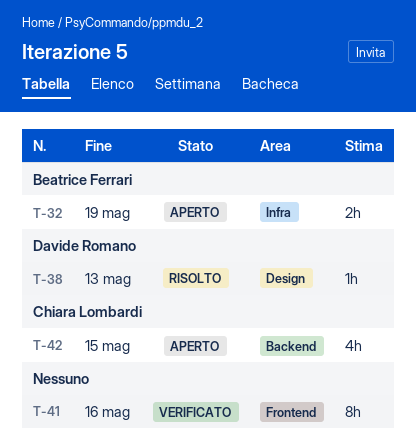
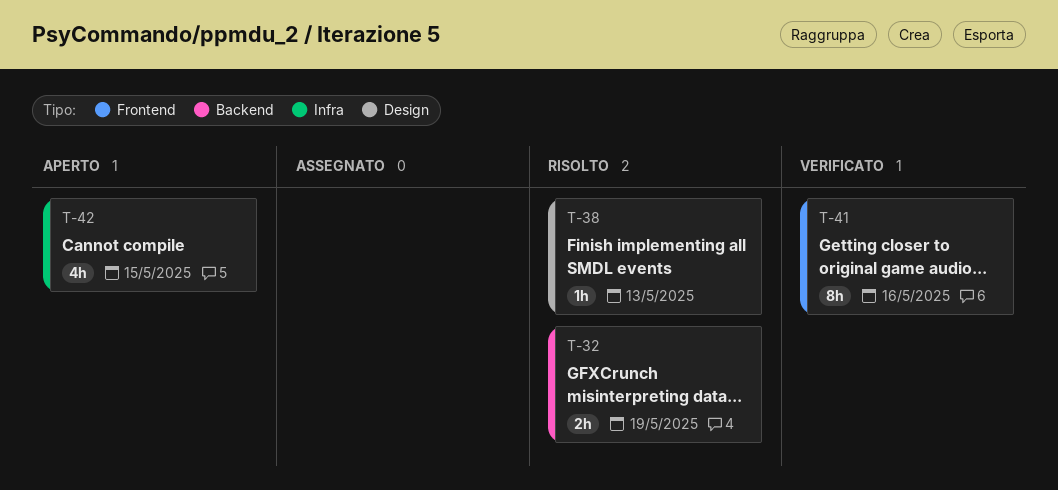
T-32, status: Aperto -> Risolto
T-32, label: Infra -> Backend
T-42, label: Backend -> Infra

